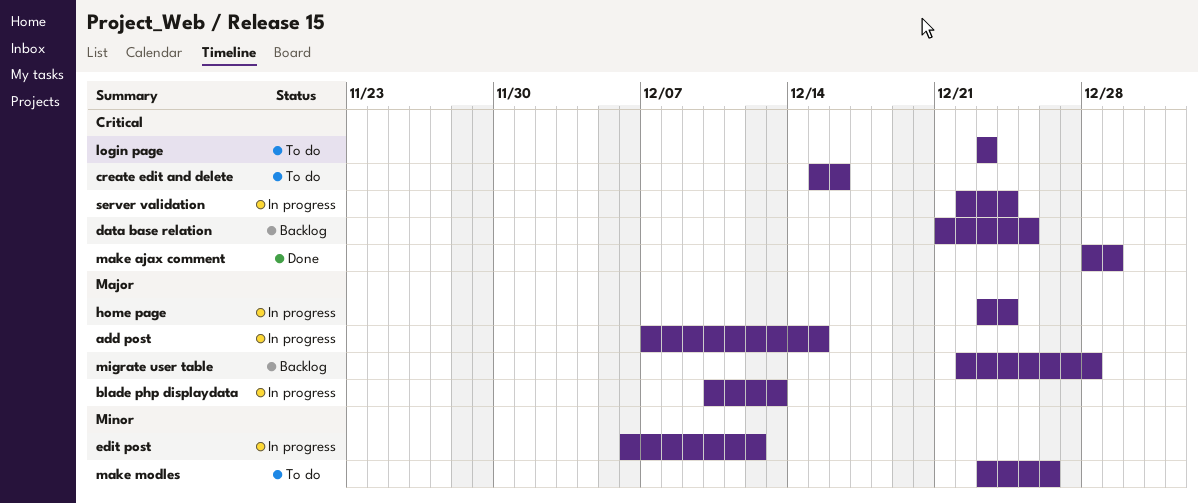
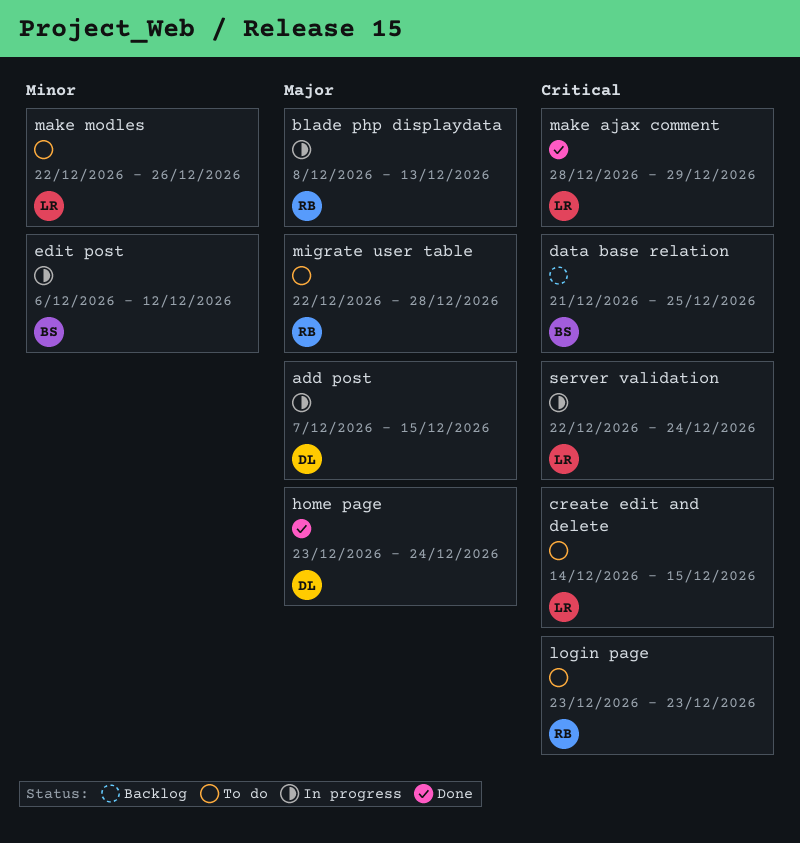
blade php displaydata, start: Dec 10 -> Dec 8
create edit and delete, start: Dec 15 -> Dec 14
create edit and delete, due: Dec 16 -> Dec 15
home page, status: In progress -> Done
make modles, start: Dec 23 -> Dec 22
migrate user table, status: Backlog -> To do

